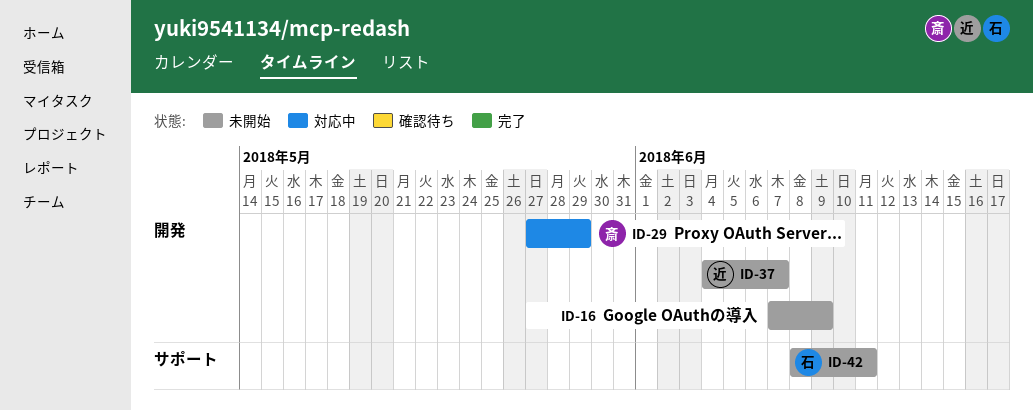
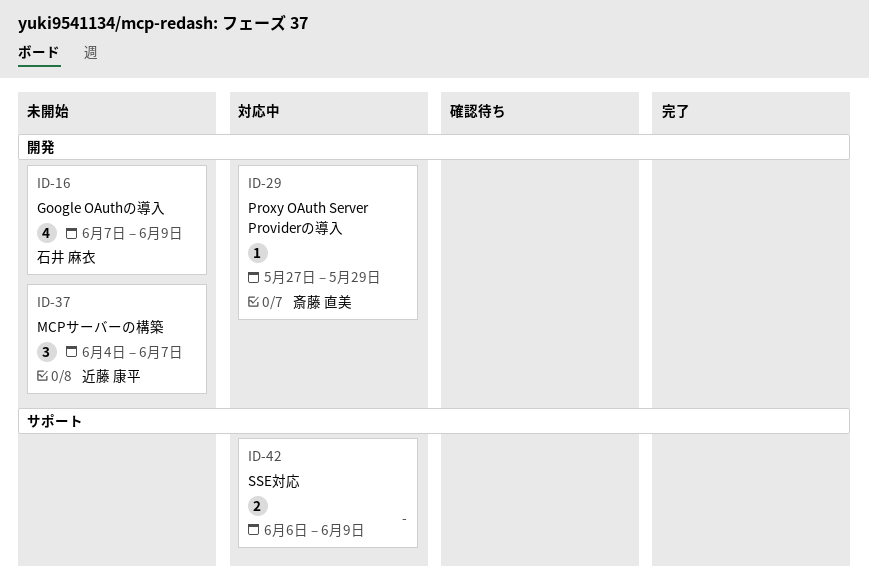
ID-16, owner: none -> 石井 麻衣
ID-42, status: 未開始 -> 対応中
ID-42, owner: 石井 麻衣 -> none
ID-42, start: Jun 8 -> Jun 6
ID-42, due: Jun 11 -> Jun 9

